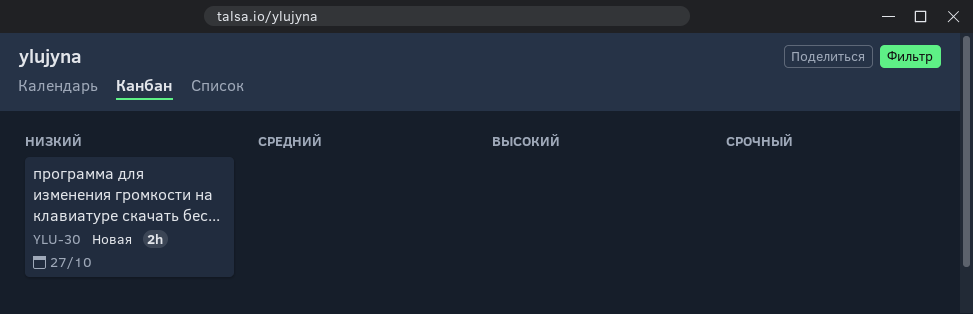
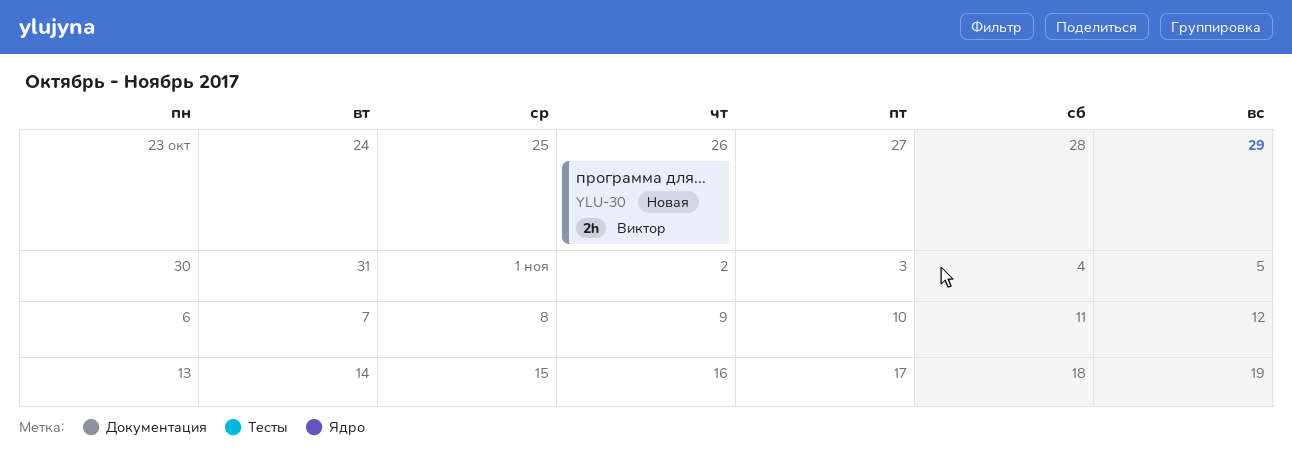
YLU-30, due: Oct 27 -> Oct 26

